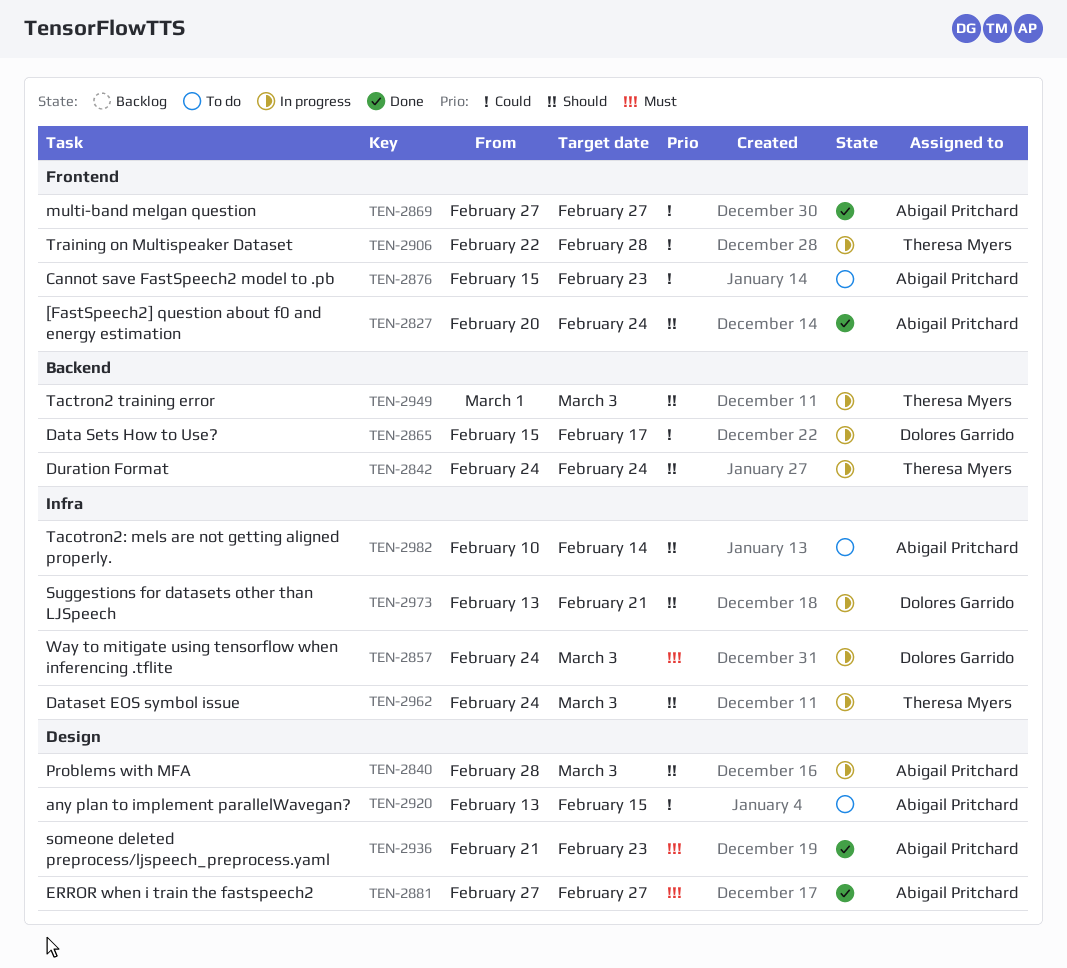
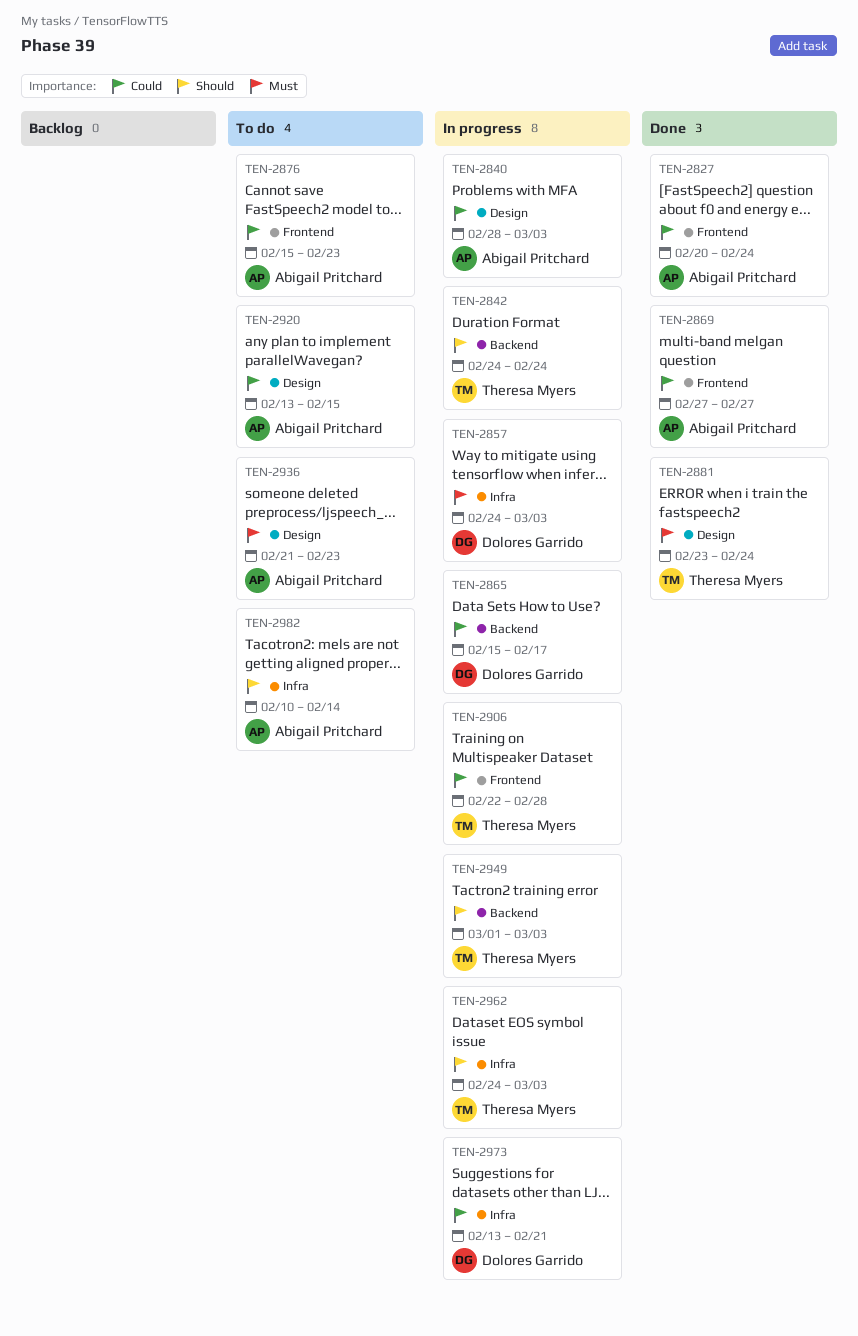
TEN-2827, priority: Should -> Could
TEN-2840, priority: Should -> Could
TEN-2881, owner: Abigail Pritchard -> Theresa Myers
TEN-2881, start: Feb 27 -> Feb 23
TEN-2881, due: Feb 27 -> Feb 24
TEN-2936, status: Done -> To do
TEN-2973, priority: Should -> Could

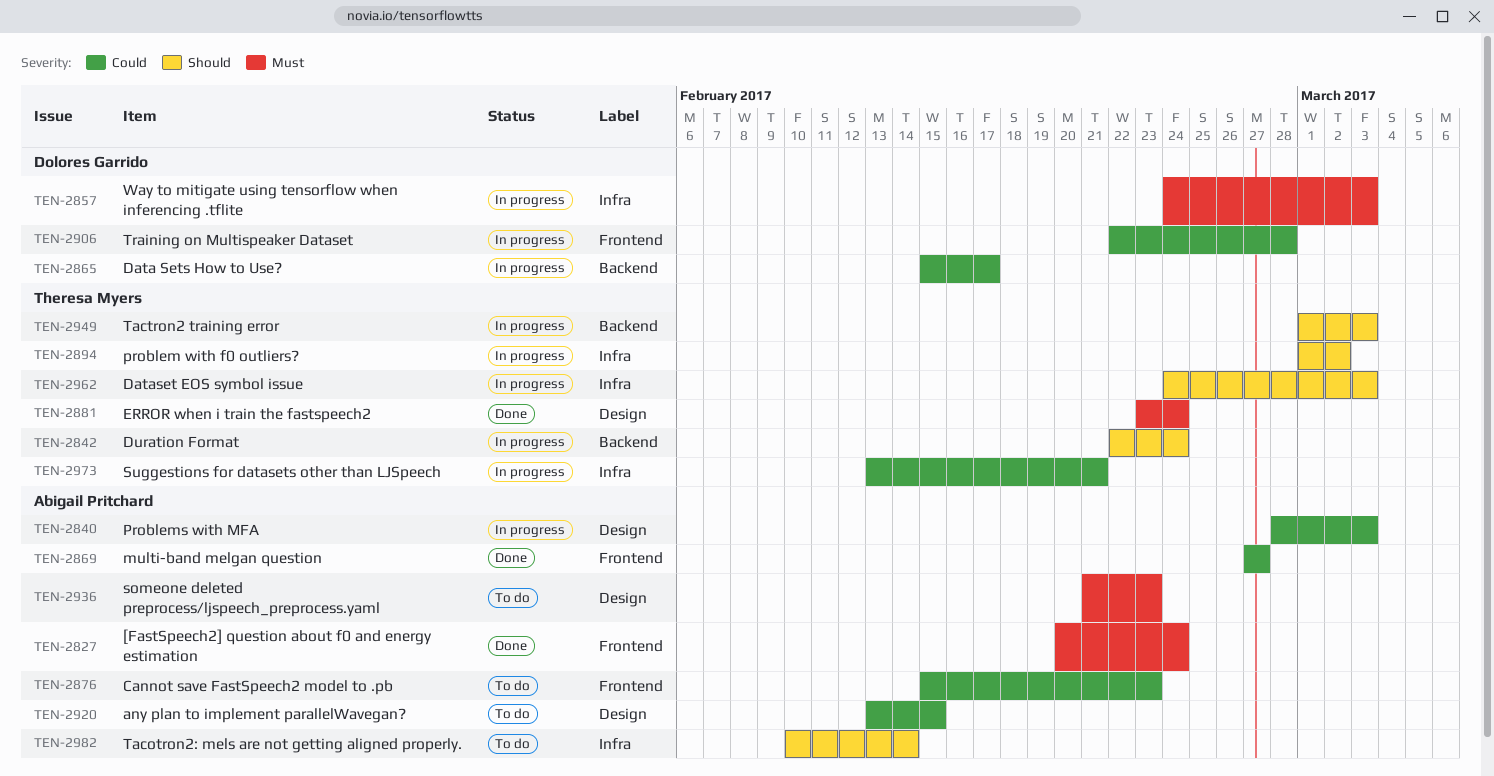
TEN-2827, priority: Could -> Must
TEN-2842, start: Feb 24 -> Feb 22
TEN-2894: none -> present
TEN-2906, owner: Theresa Myers -> Dolores Garrido
TEN-2973, owner: Dolores Garrido -> Theresa Myers

